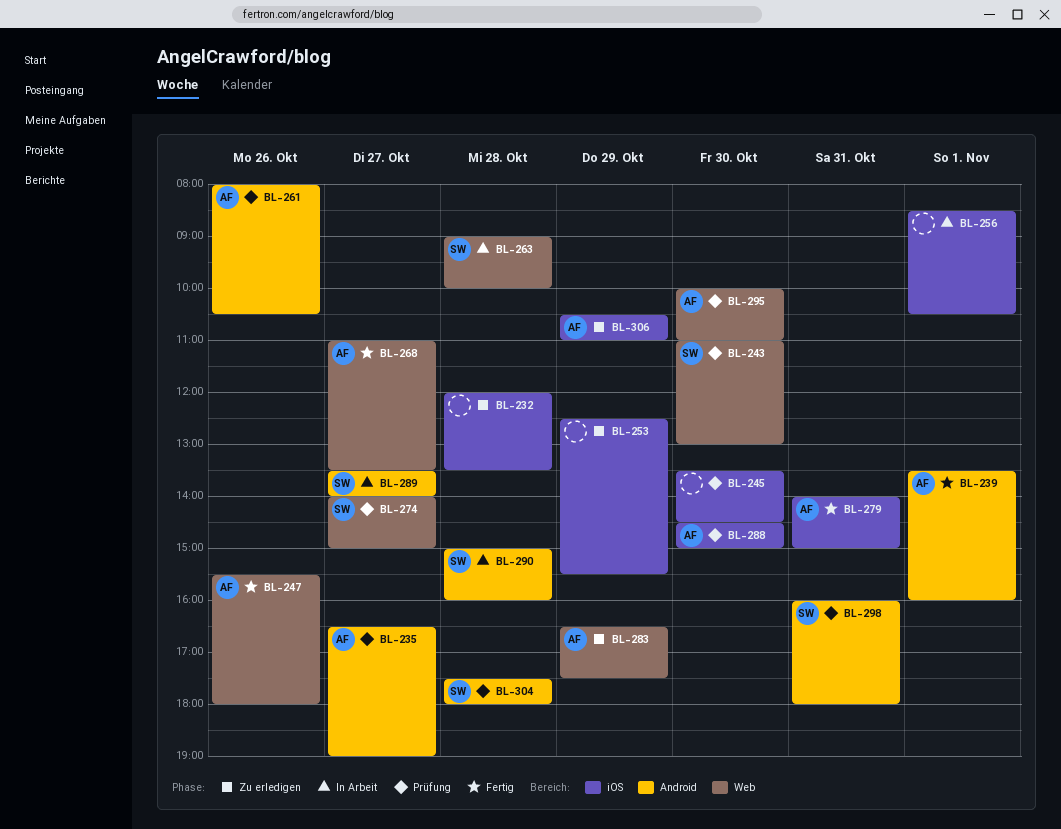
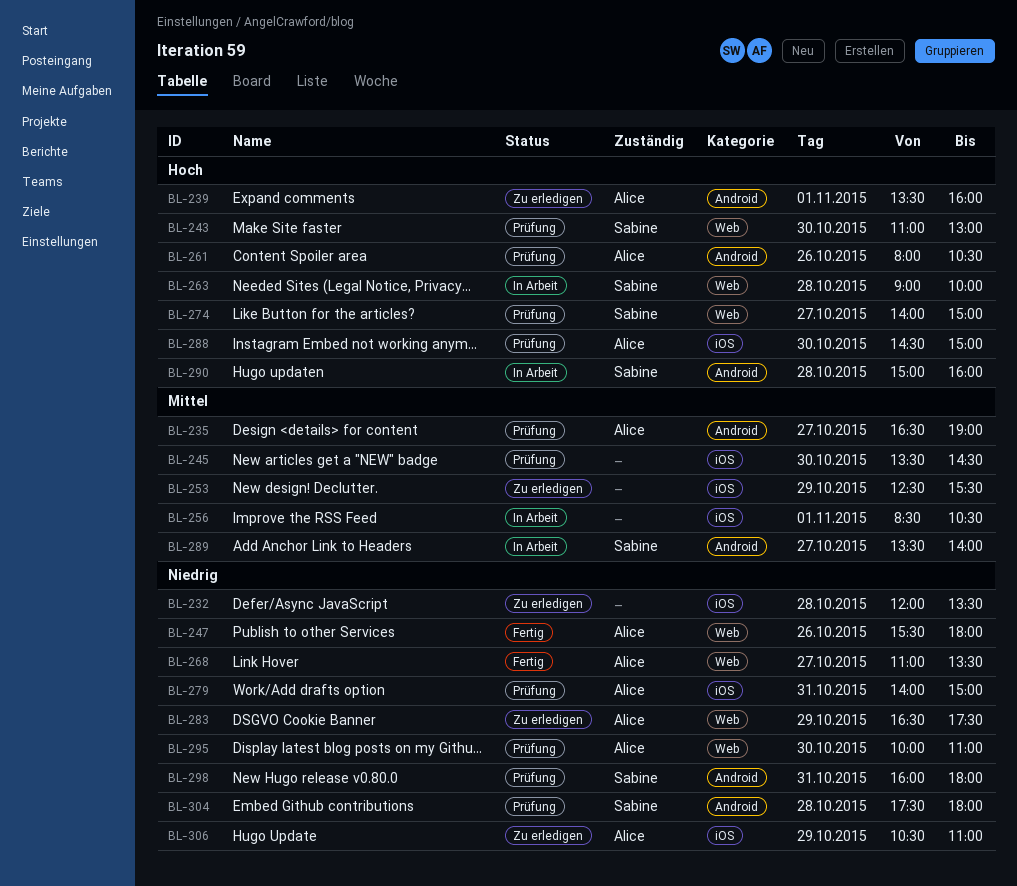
BL-239, status: Fertig -> Zu erledigen
BL-279, status: Fertig -> Prüfung

